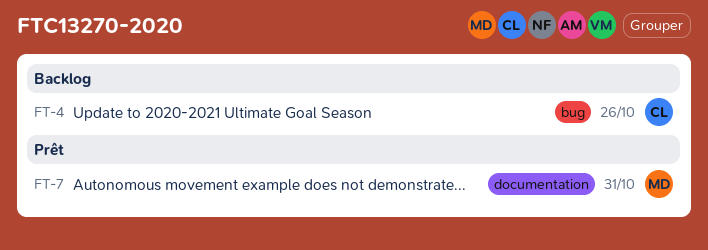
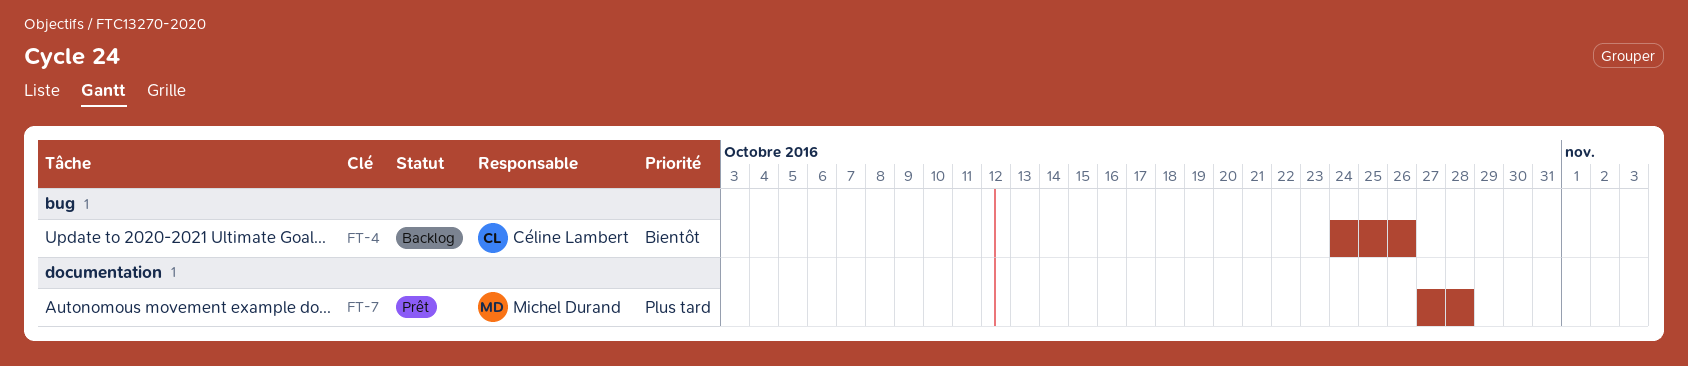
FT-7, due: Oct 31 -> Oct 28

